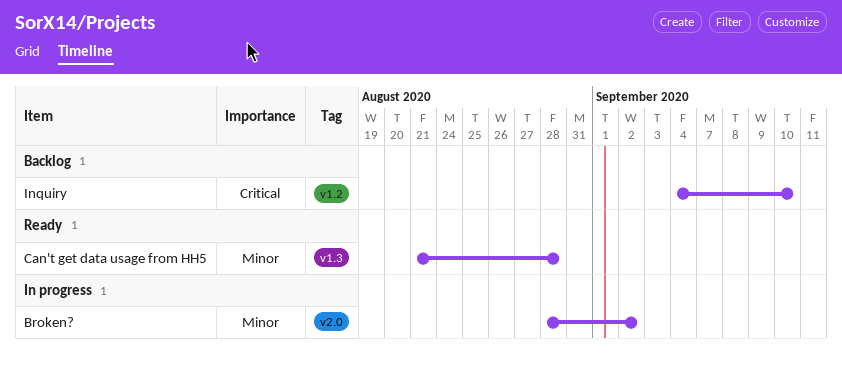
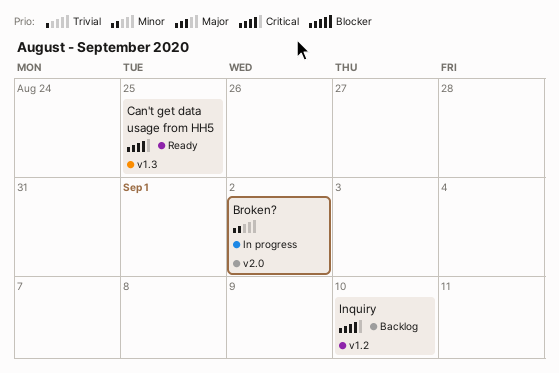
Can't get data usage from HH5, priority: Minor -> Critical
Can't get data usage from HH5, due: Aug 28 -> Aug 25

